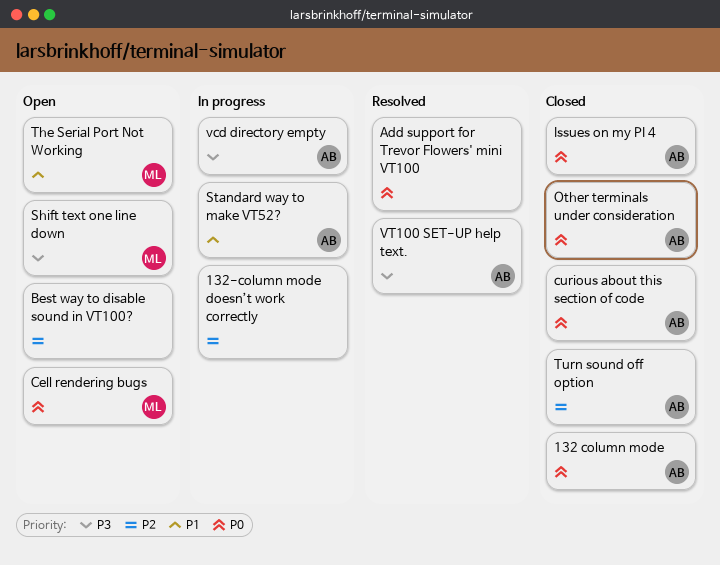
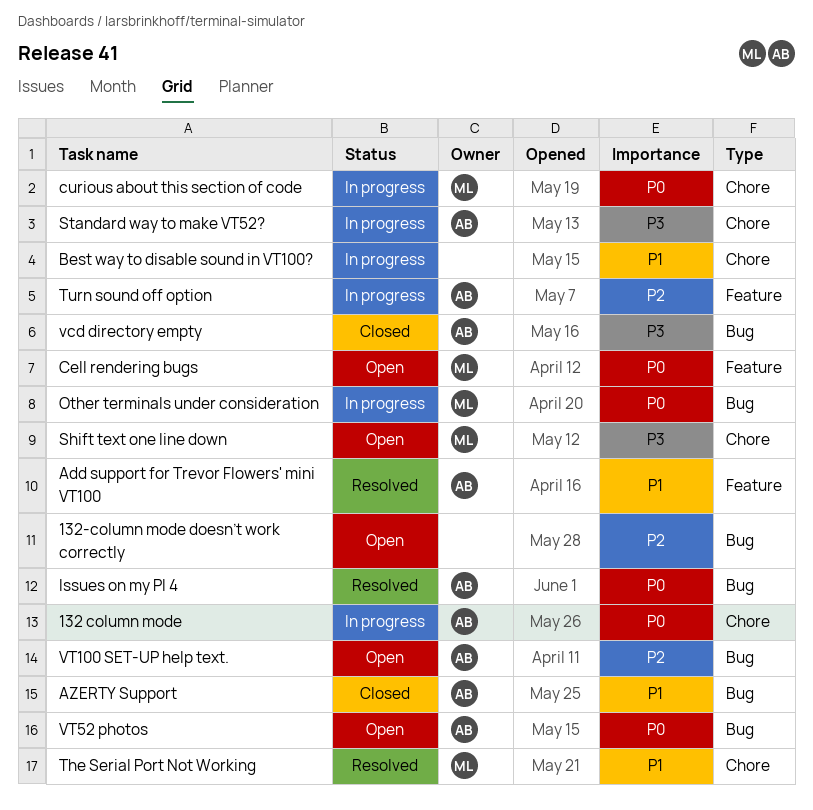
132 column mode, status: Closed -> In progress
132-column mode doesn’t work correctly, status: In progress -> Open
Add support for Trevor Flowers' mini VT100, owner: none -> AB
Add support for Trevor Flowers' mini VT100, priority: P0 -> P1
AZERTY Support: none -> present
Best way to disable sound in VT100?, status: Open -> In progress
Best way to disable sound in VT100?, priority: P2 -> P1
curious about this section of code, status: Closed -> In progress
curious about this section of code, owner: AB -> ML
Issues on my PI 4, status: Closed -> Resolved
Other terminals under consideration, status: Closed -> In progress
Other terminals under consideration, owner: AB -> ML
Standard way to make VT52?, priority: P1 -> P3
The Serial Port Not Working, status: Open -> Resolved
Turn sound off option, status: Closed -> In progress
vcd directory empty, status: In progress -> Closed
VT100 SET-UP help text., status: Resolved -> Open
VT100 SET-UP help text., priority: P3 -> P2
VT52 photos: none -> present

